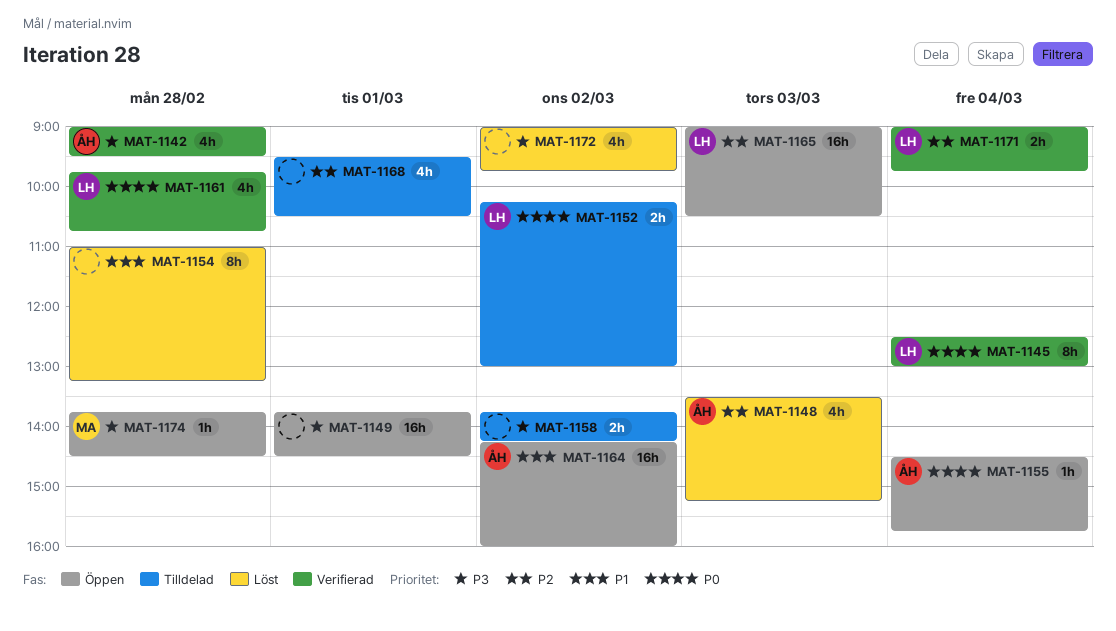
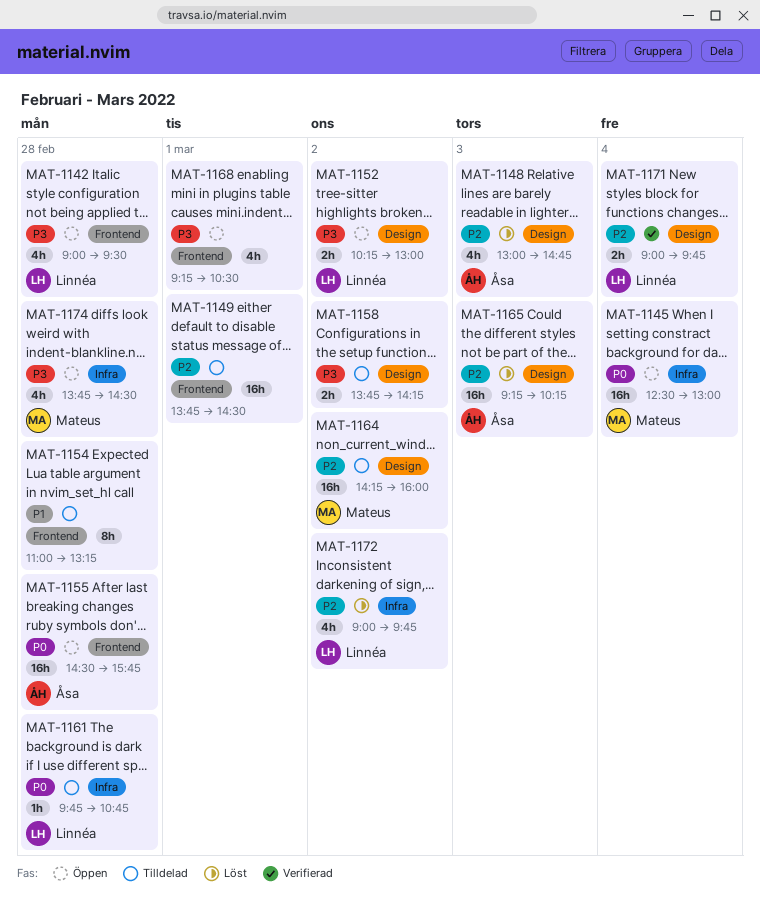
MAT-1142, status: Verifierad -> Öppen
MAT-1142, owner: Åsa -> Linnéa
MAT-1145, status: Verifierad -> Öppen
MAT-1145, owner: Linnéa -> Mateus
MAT-1145, estimate: 8h -> 16h
MAT-1148, begins: 13:30 -> 13:00
MAT-1148, ends: 15:15 -> 14:45
MAT-1149, status: Öppen -> Tilldelad
MAT-1149, priority: P3 -> P2
MAT-1152, status: Tilldelad -> Öppen
MAT-1152, priority: P0 -> P3
MAT-1154, status: Löst -> Tilldelad
MAT-1155, estimate: 1h -> 16h
MAT-1155, day: Mar 4 -> Feb 28
MAT-1161, status: Verifierad -> Tilldelad
MAT-1161, estimate: 4h -> 1h
MAT-1164, status: Öppen -> Tilldelad
MAT-1164, owner: Åsa -> Mateus
MAT-1164, priority: P1 -> P2
MAT-1165, status: Öppen -> Löst
MAT-1165, owner: Linnéa -> Åsa
MAT-1165, begins: 09:00 -> 09:15
MAT-1165, ends: 10:30 -> 10:15
MAT-1168, status: Tilldelad -> Öppen
MAT-1168, priority: P2 -> P3
MAT-1168, begins: 09:30 -> 09:15
MAT-1172, owner: none -> Linnéa
MAT-1172, priority: P3 -> P2
MAT-1174, estimate: 1h -> 4h

